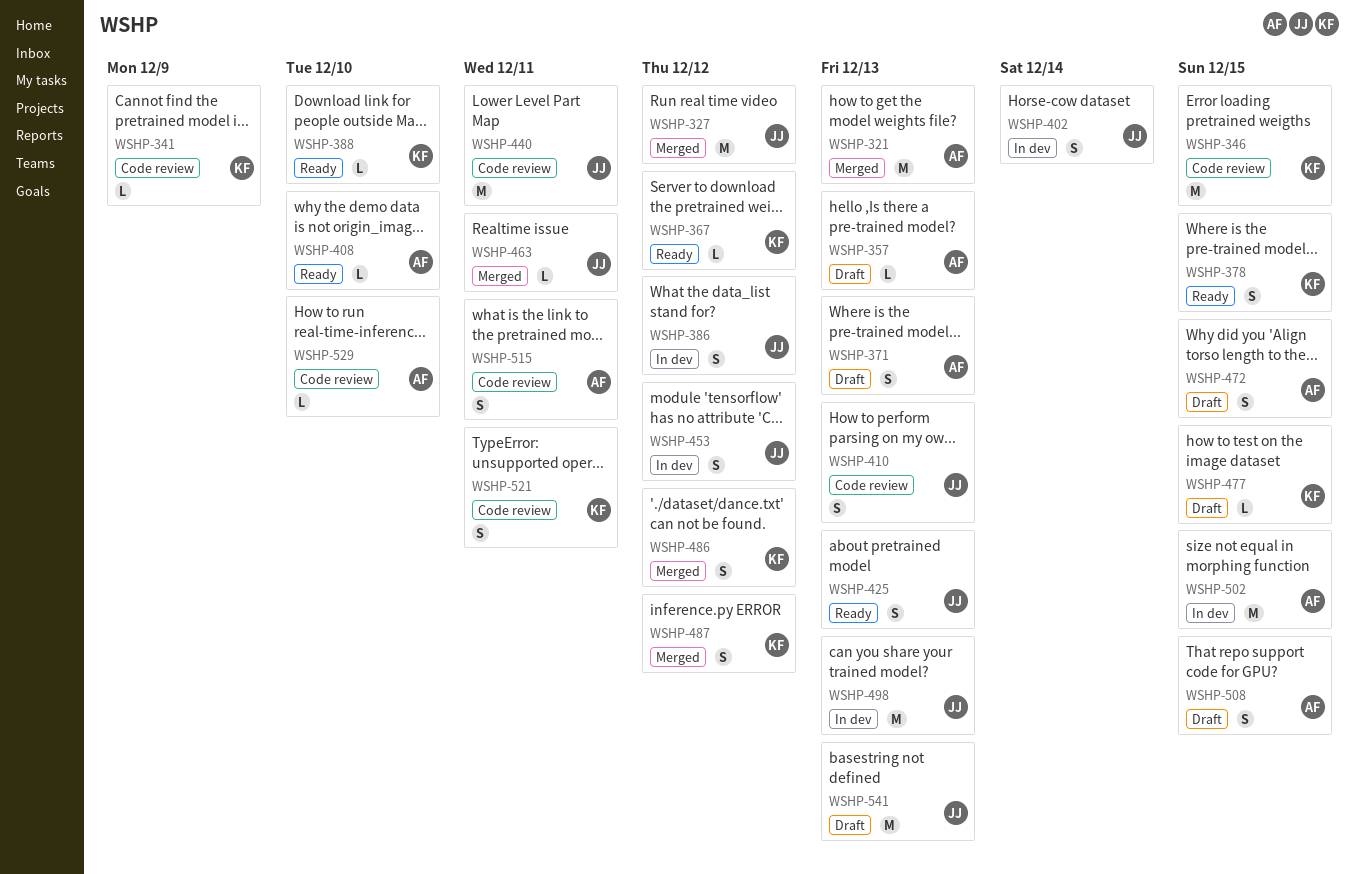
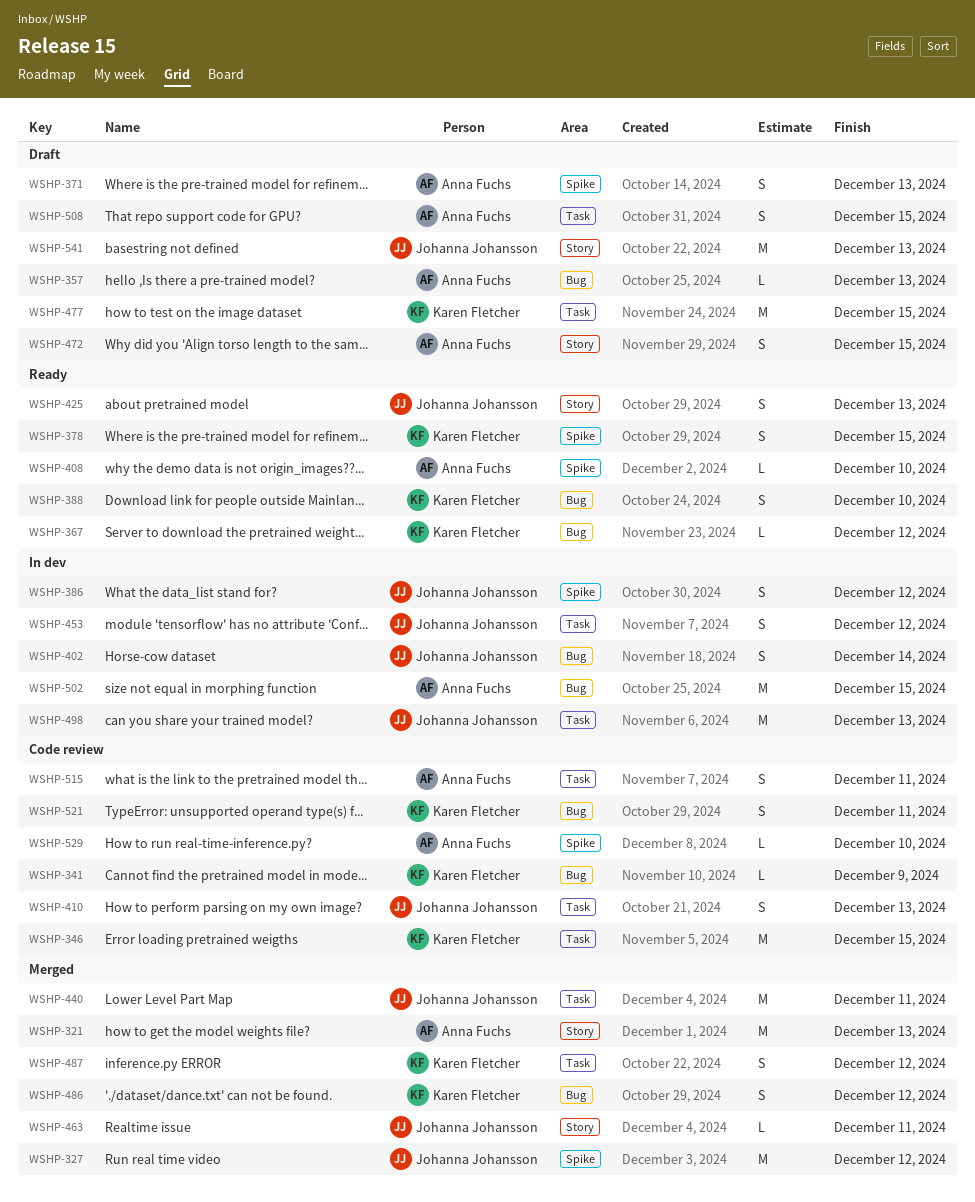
WSHP-388, estimate: L -> S
WSHP-440, status: Code review -> Merged
WSHP-477, estimate: L -> M

